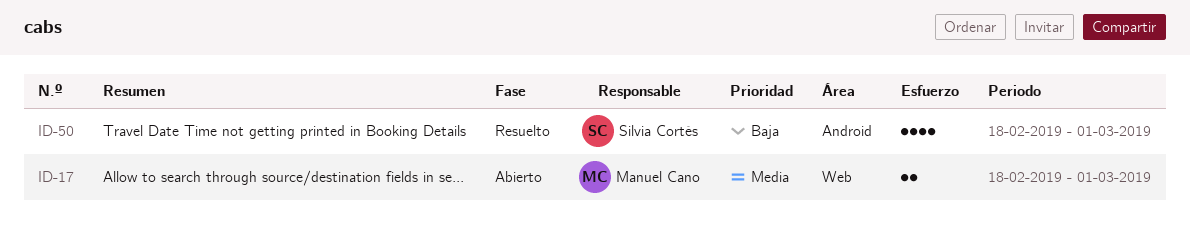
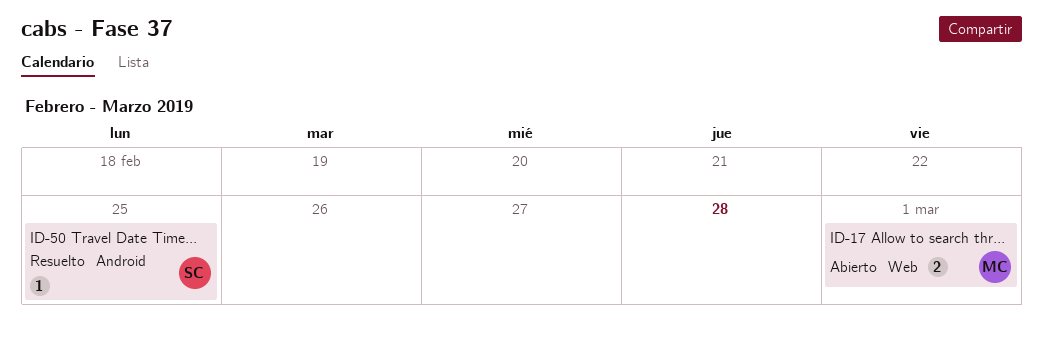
ID-50, estimate: 4 -> 1
ID-50, due: Mar 1 -> Feb 25

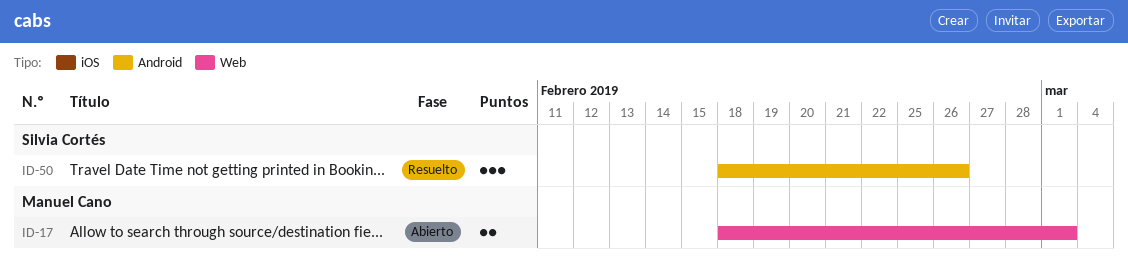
ID-50, estimate: 1 -> 3
ID-50, due: Feb 25 -> Feb 26

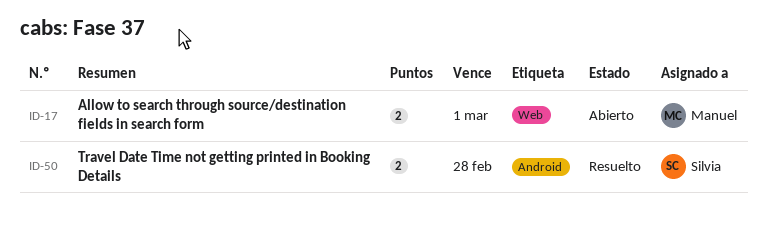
ID-50, estimate: 3 -> 2
ID-50, due: Feb 26 -> Feb 28

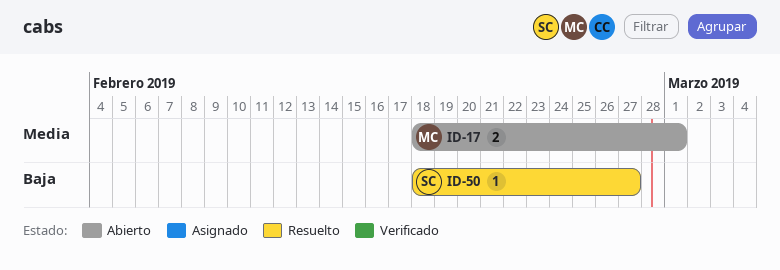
ID-50, estimate: 2 -> 1
ID-50, due: Feb 28 -> Feb 27

